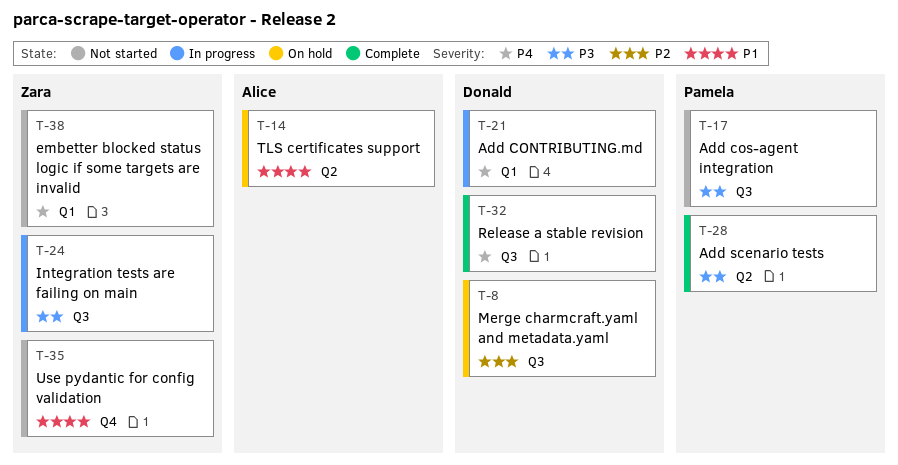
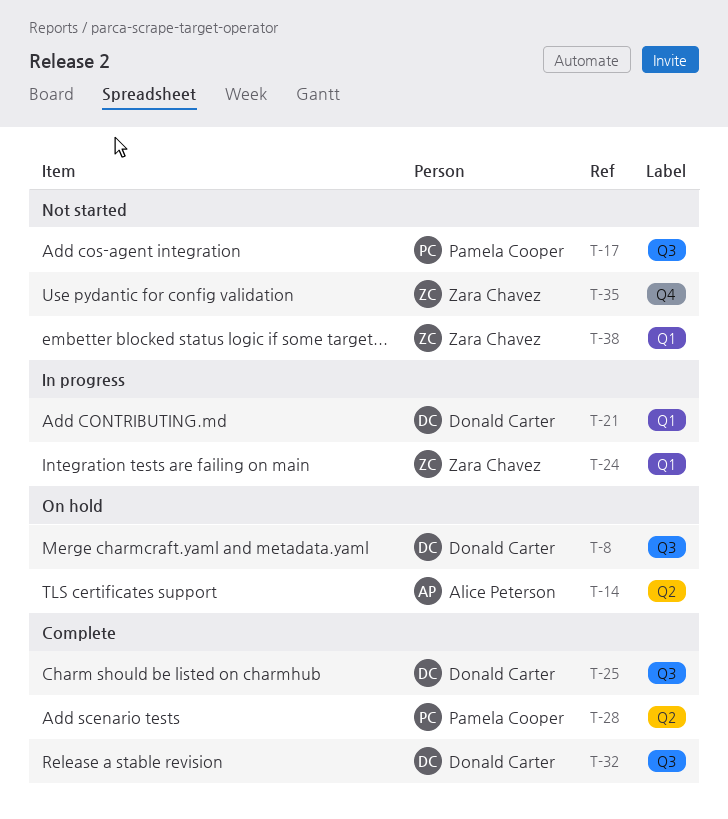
T-24, label: Q3 -> Q1
T-25: none -> present

